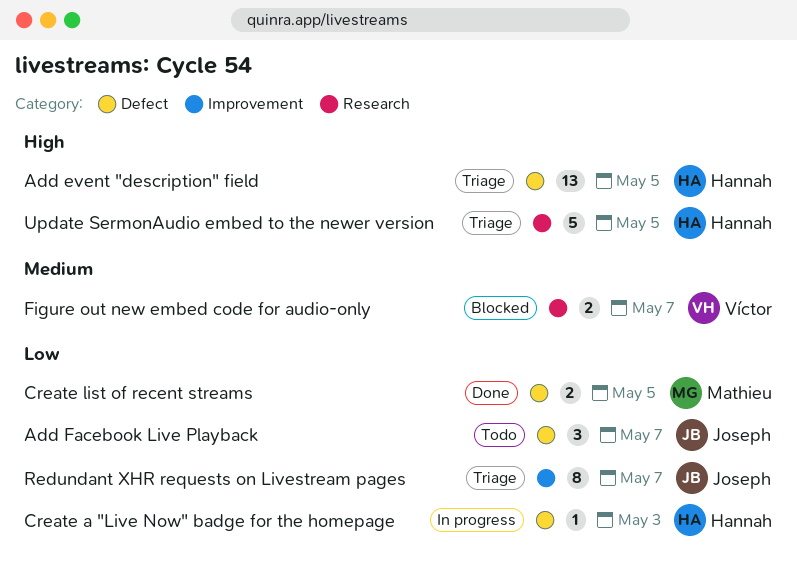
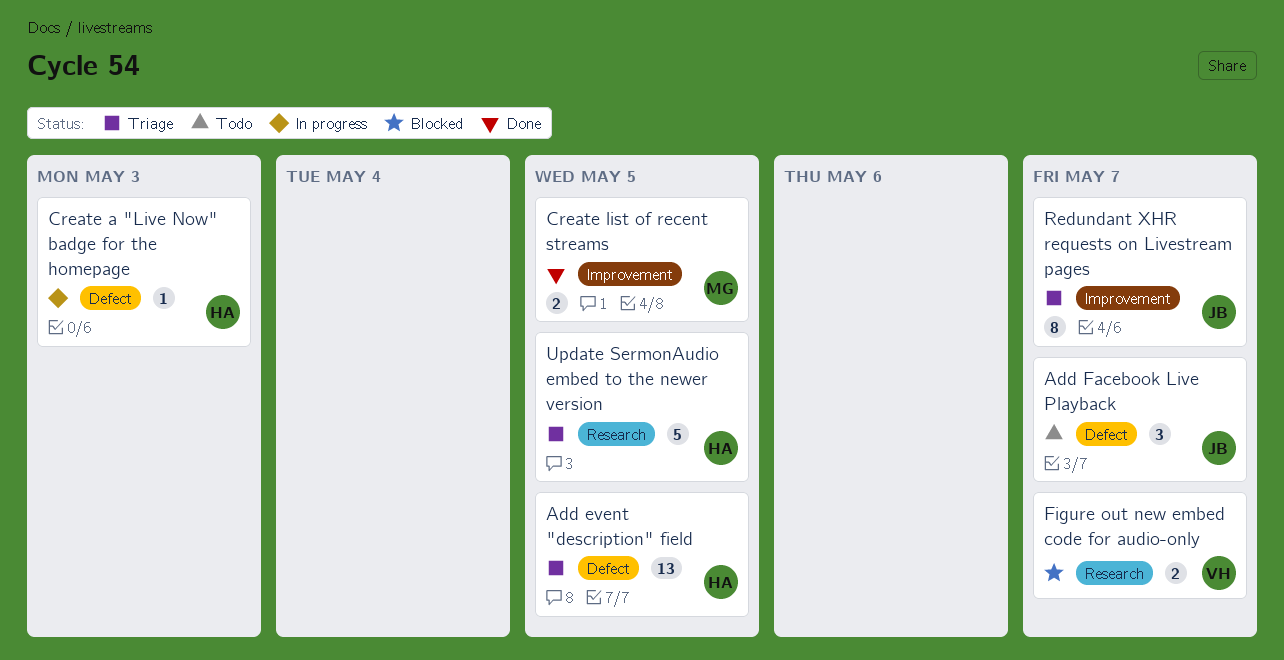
Create list of recent streams, label: Defect -> Improvement

